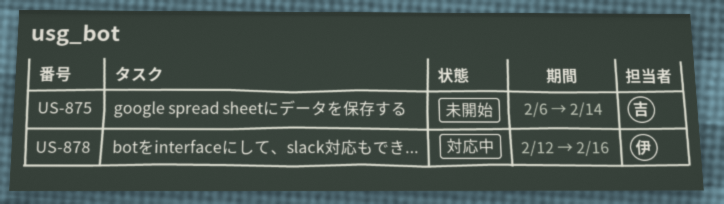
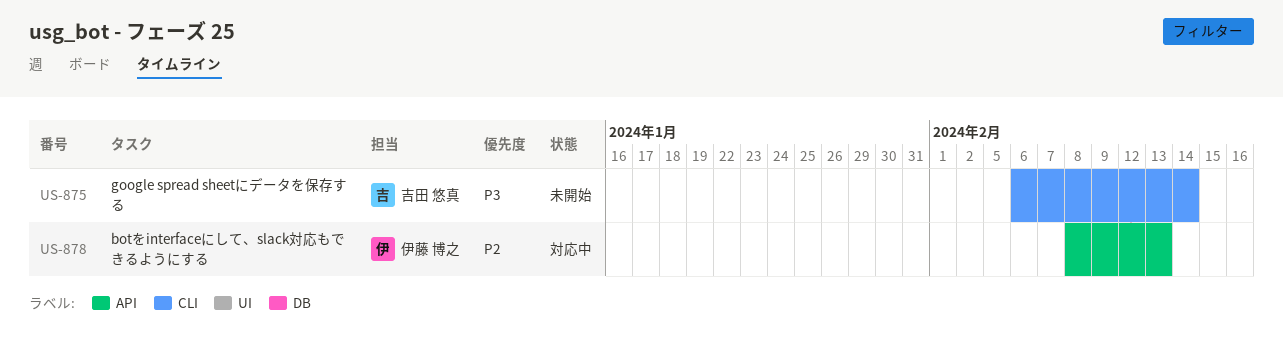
US-878, start: Feb 12 -> Feb 8
US-878, due: Feb 16 -> Feb 13

